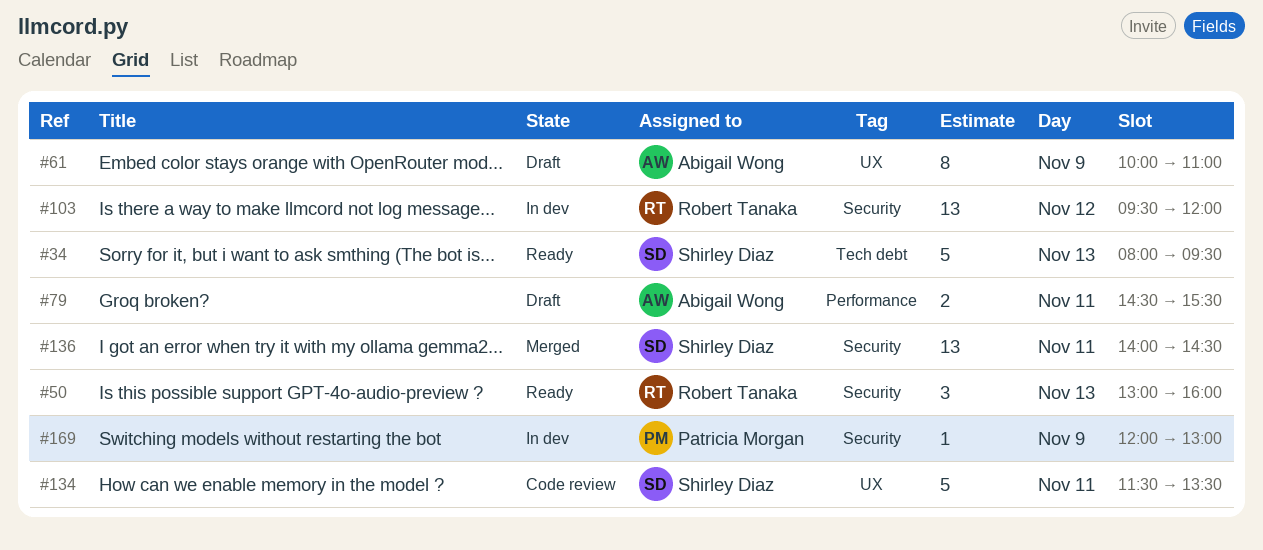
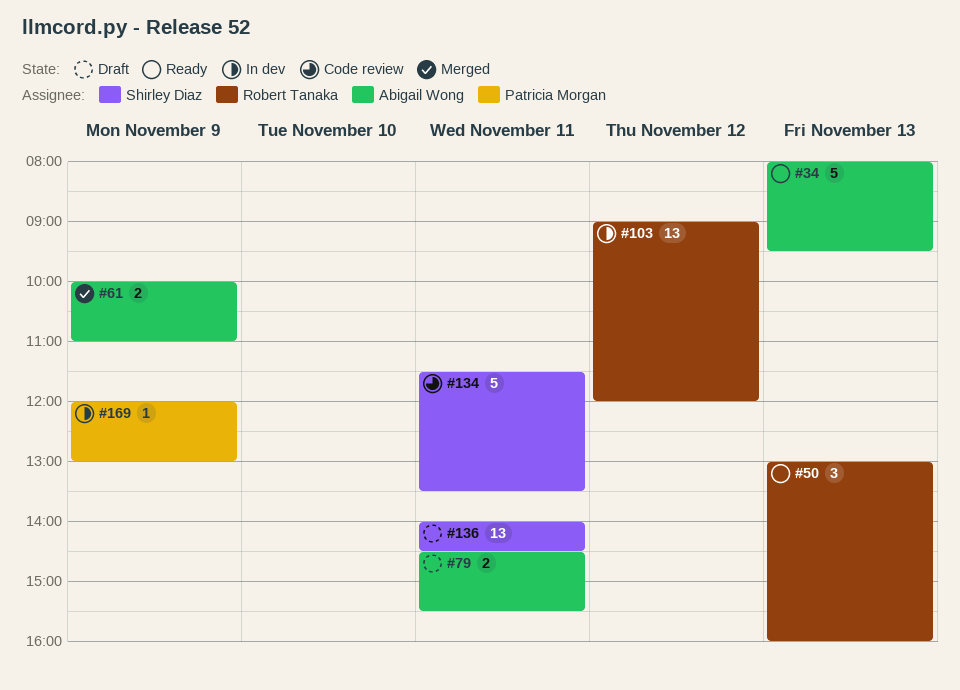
#34, owner: Shirley Diaz -> Abigail Wong
#61, status: Draft -> Merged
#61, estimate: 8 -> 2
#103, begins: 09:30 -> 09:00
#136, status: Merged -> Draft

